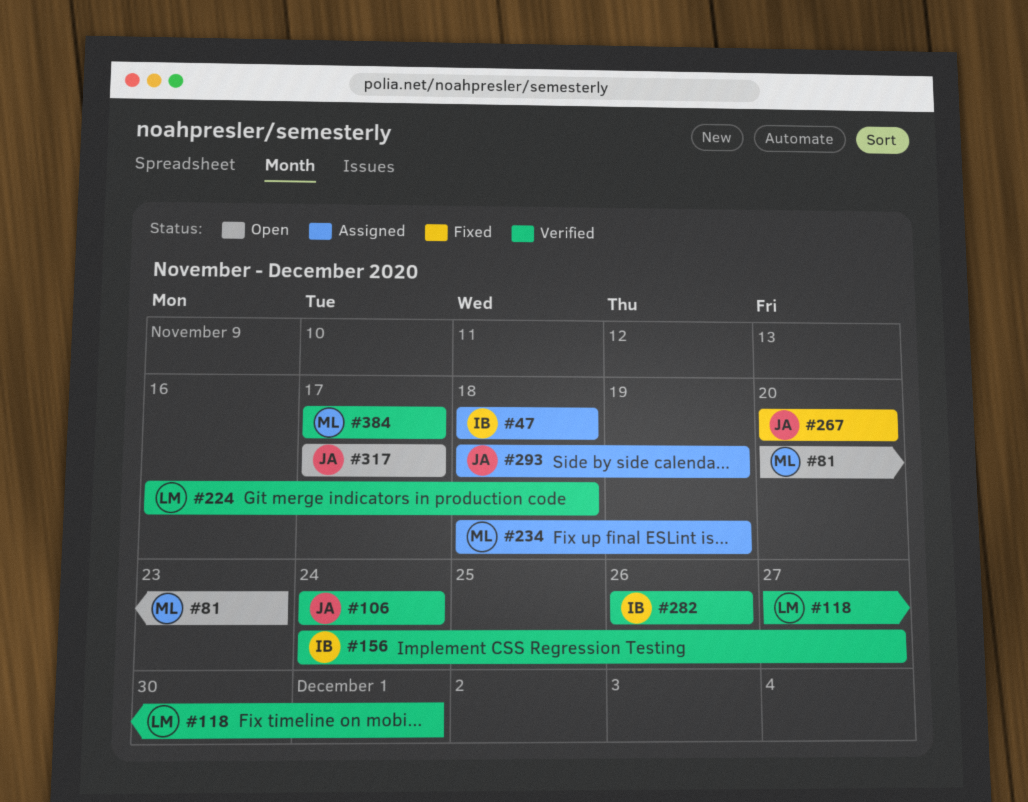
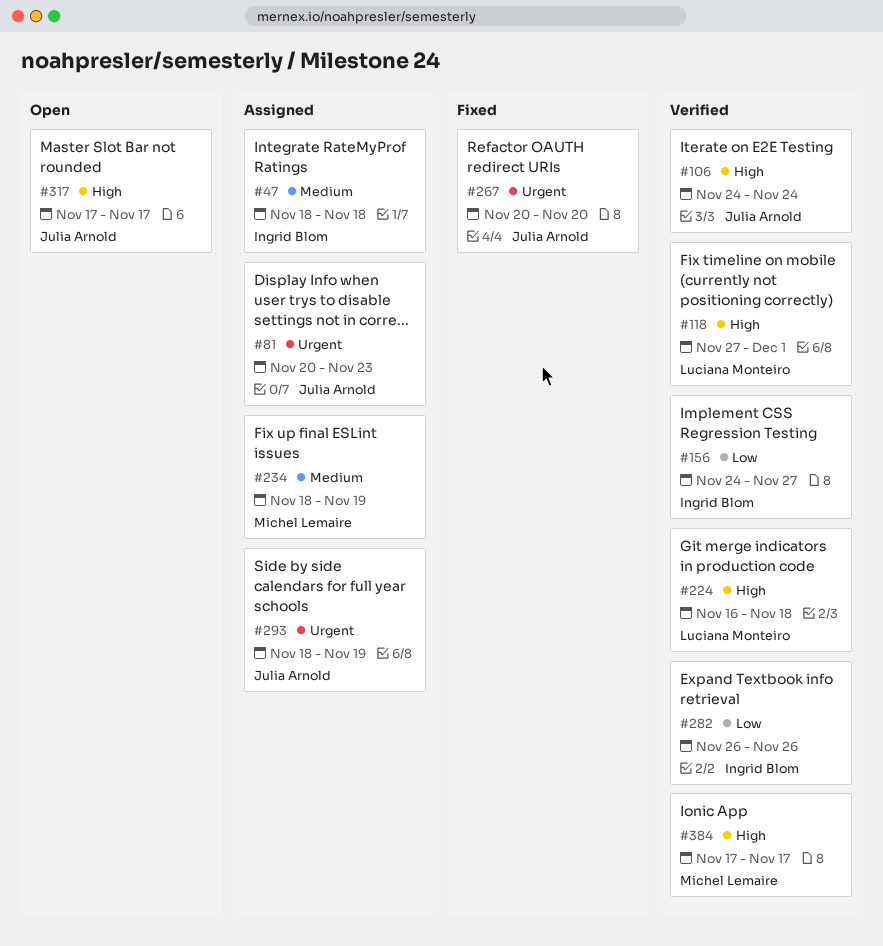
#81, status: Open -> Assigned
#81, owner: Michel Lemaire -> Julia Arnold

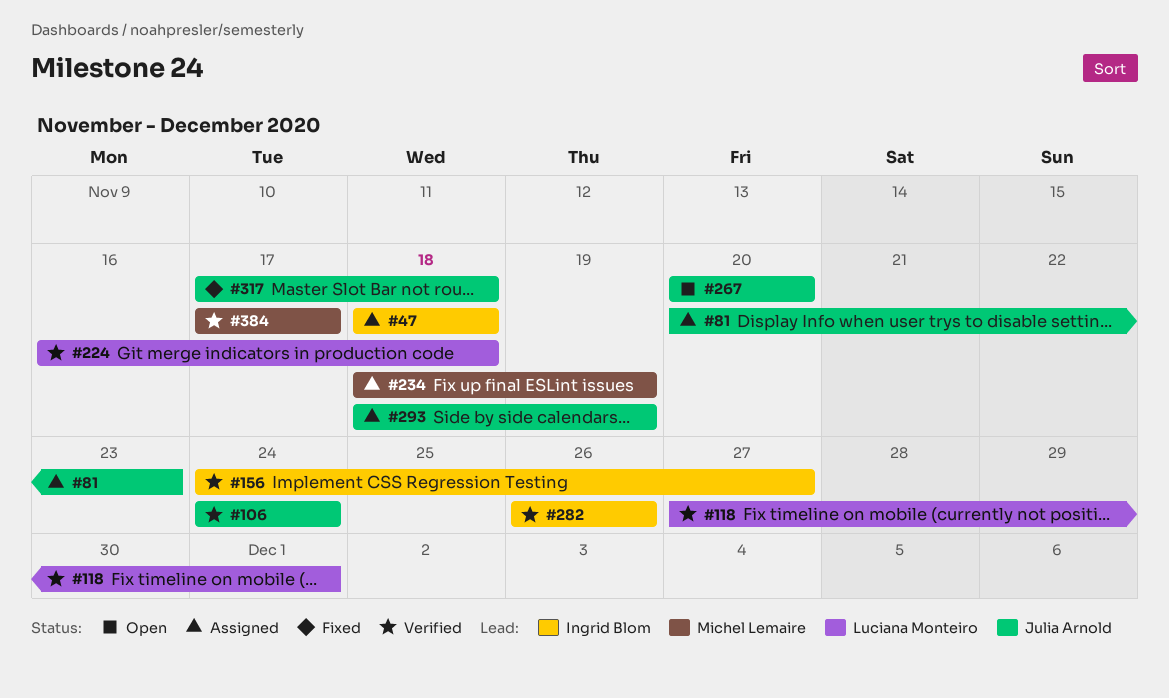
#267, status: Fixed -> Open
#317, status: Open -> Fixed
#317, due: Nov 17 -> Nov 18

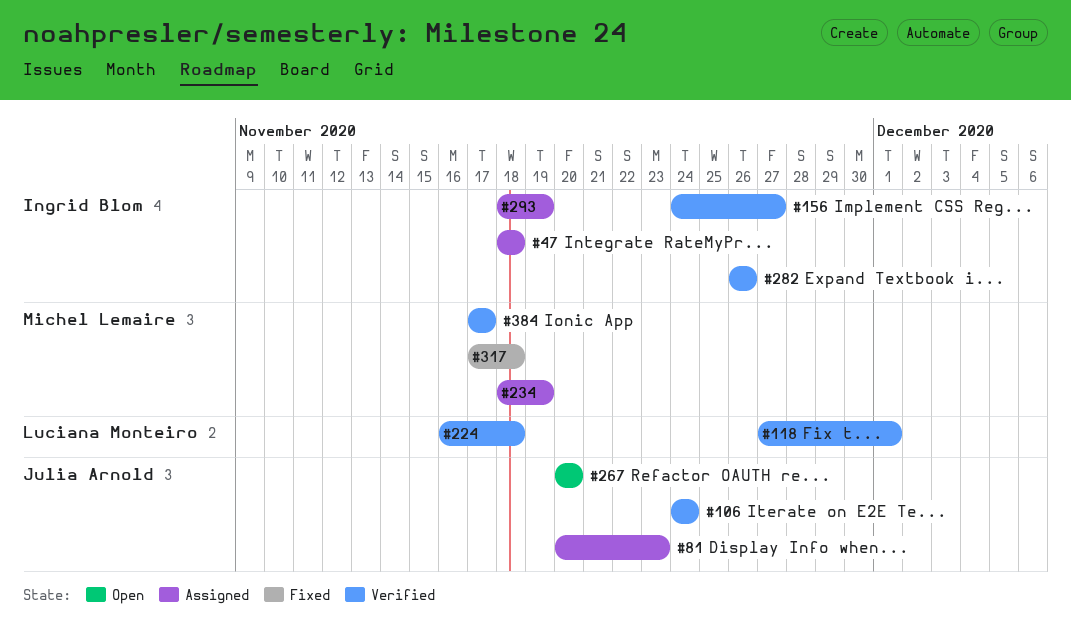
#293, owner: Julia Arnold -> Ingrid Blom
#317, owner: Julia Arnold -> Michel Lemaire

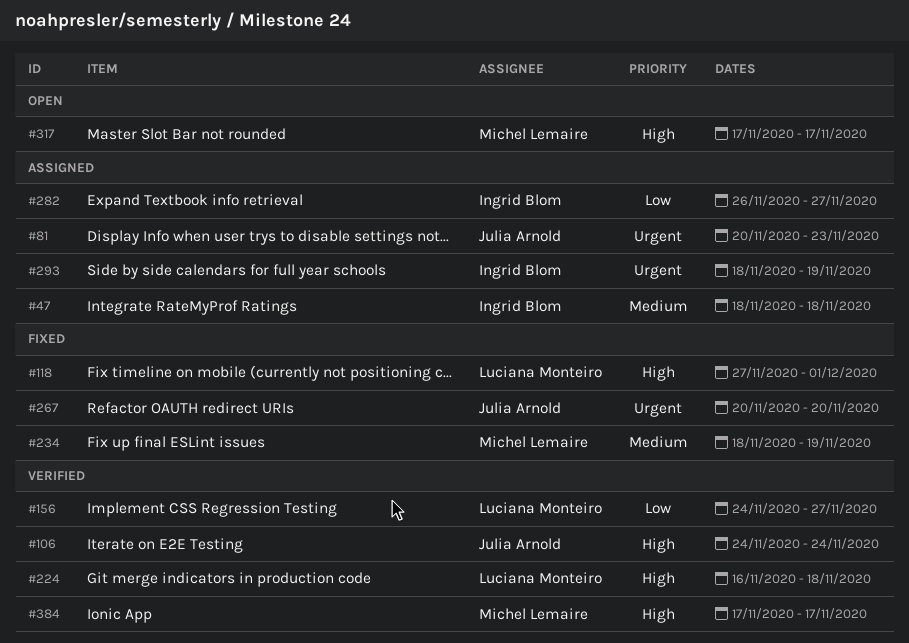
#118, status: Verified -> Fixed
#156, owner: Ingrid Blom -> Luciana Monteiro
#234, status: Assigned -> Fixed
#267, status: Open -> Fixed
#282, status: Verified -> Assigned
#282, due: Nov 26 -> Nov 27
#317, status: Fixed -> Open
#317, due: Nov 18 -> Nov 17

